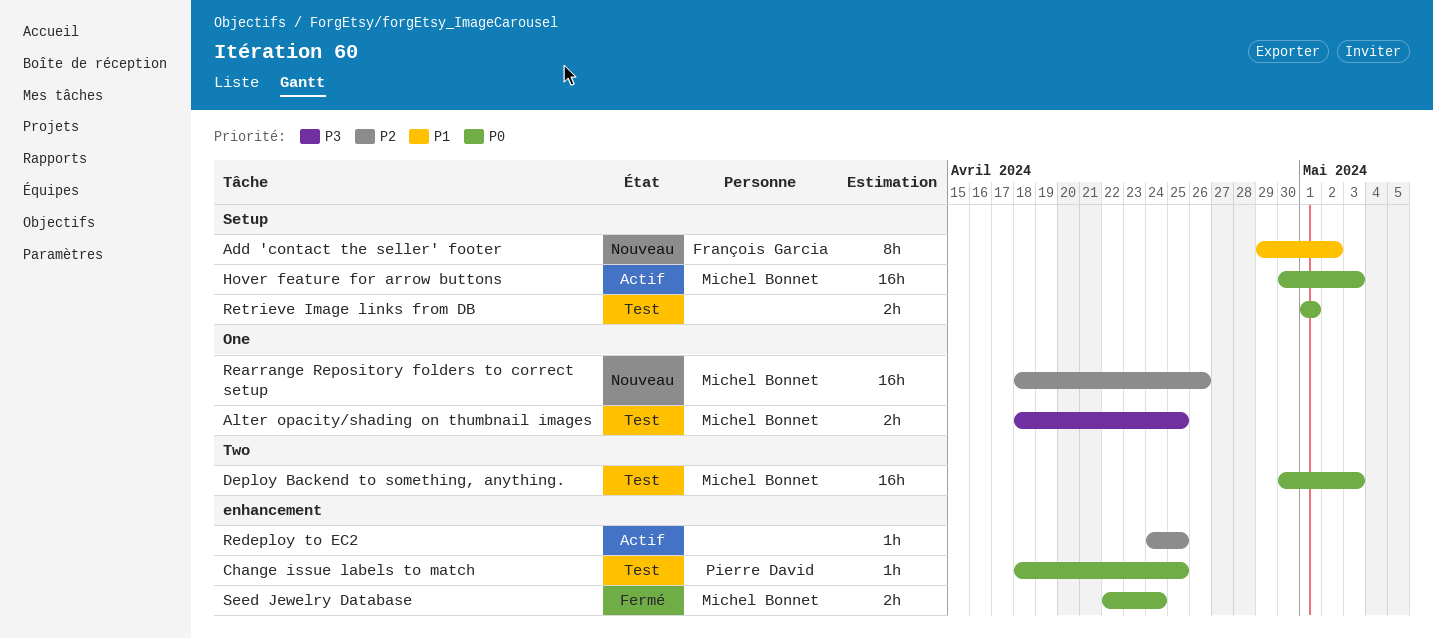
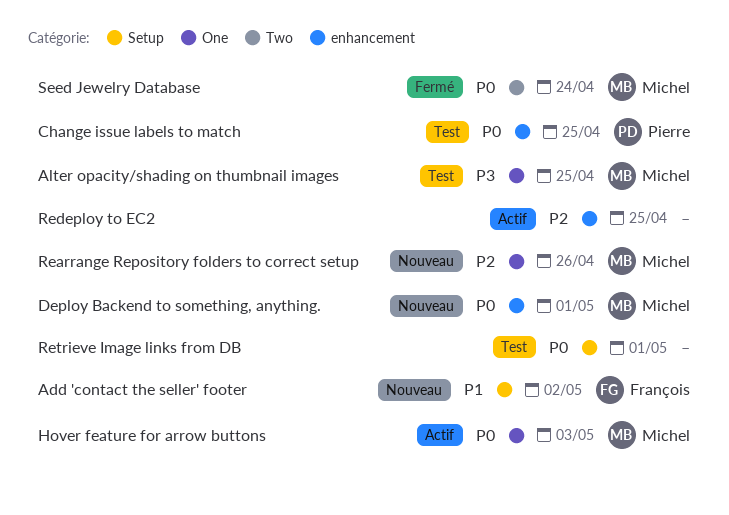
Deploy Backend to something, anything., status: Test -> Nouveau
Deploy Backend to something, anything., label: Two -> enhancement
Deploy Backend to something, anything., due: May 3 -> May 1
Hover feature for arrow buttons, label: Setup -> One
Seed Jewelry Database, label: enhancement -> Two

